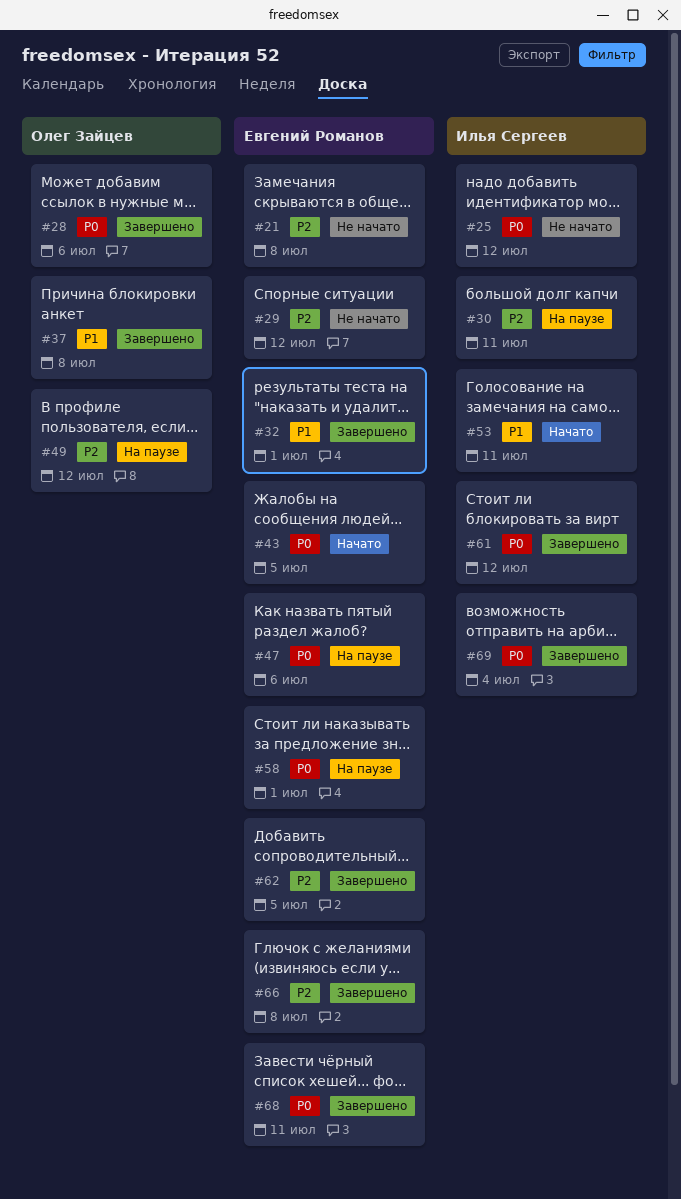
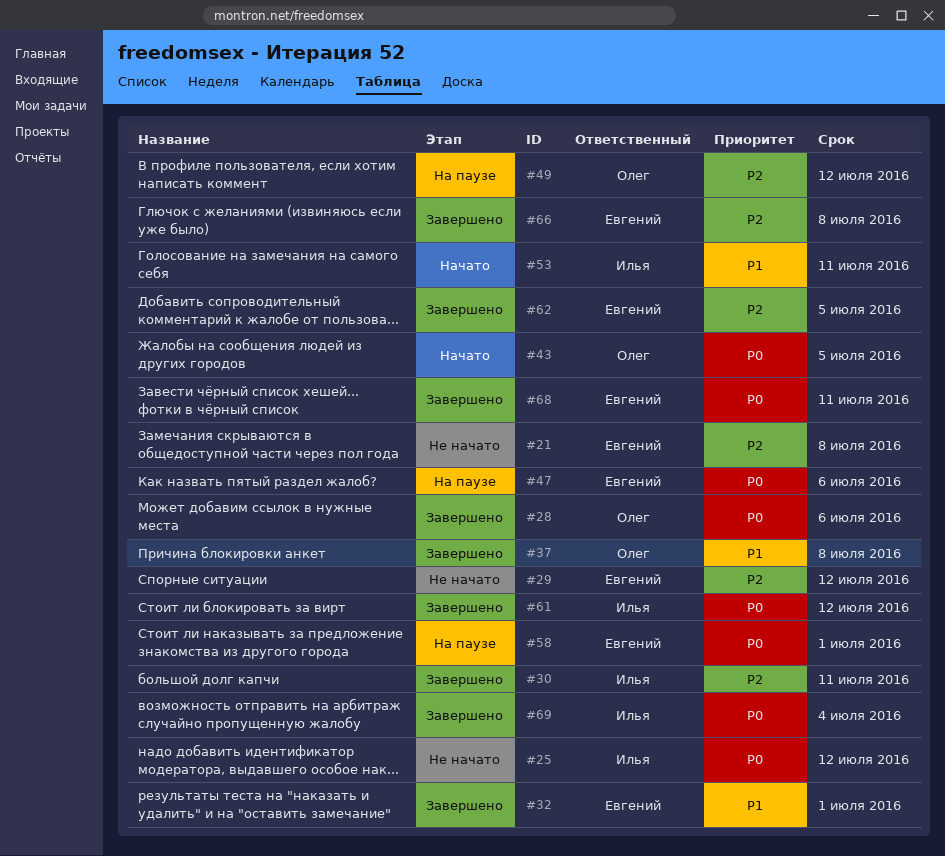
#30, status: На паузе -> Завершено
#43, owner: Евгений Романов -> Олег Зайцев

